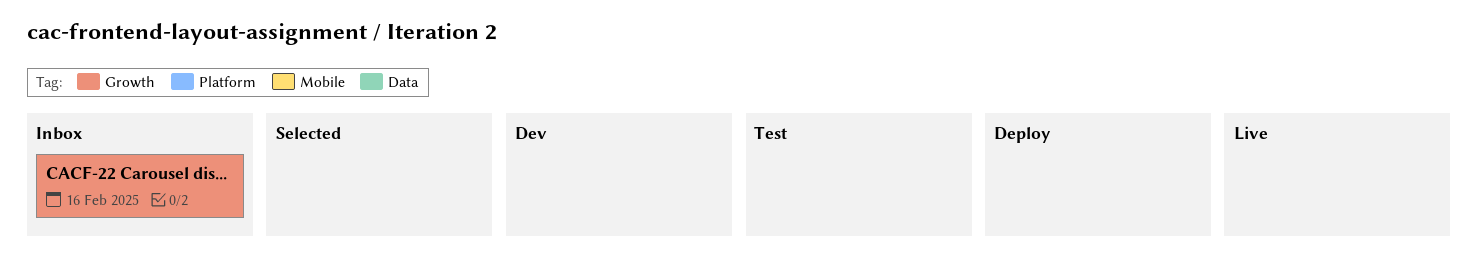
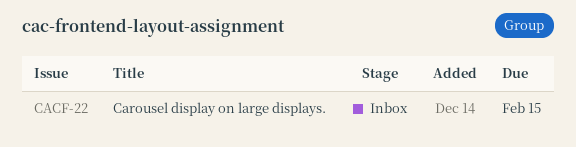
CACF-22, due: Feb 16 -> Feb 15

